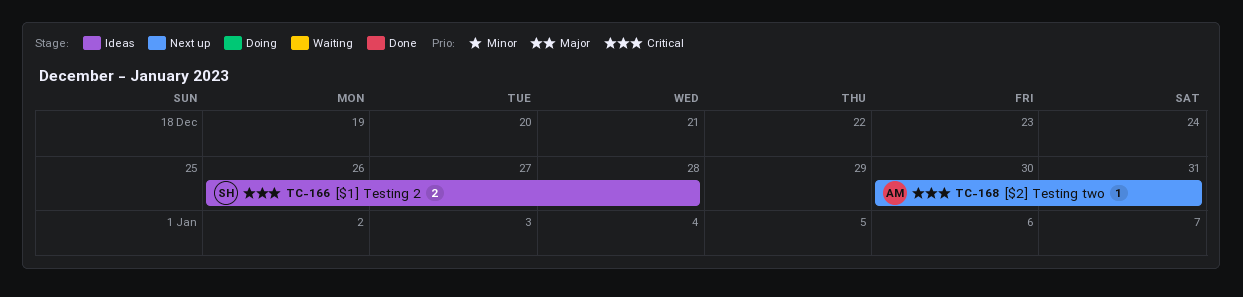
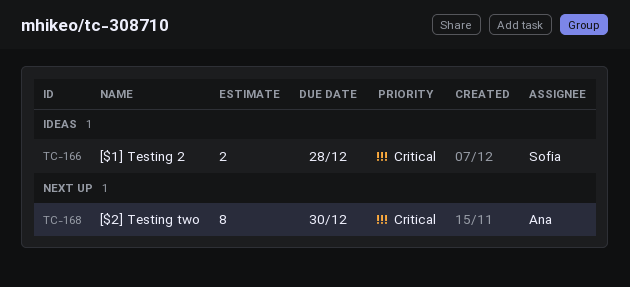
TC-168, estimate: 1 -> 8
TC-168, due: Dec 31 -> Dec 30

